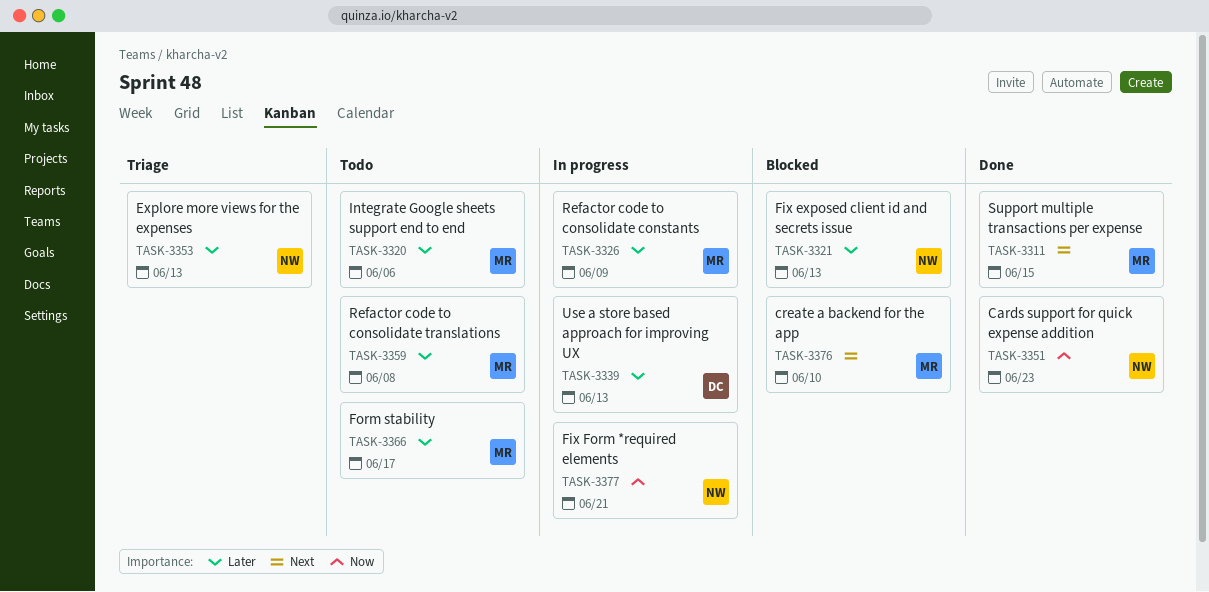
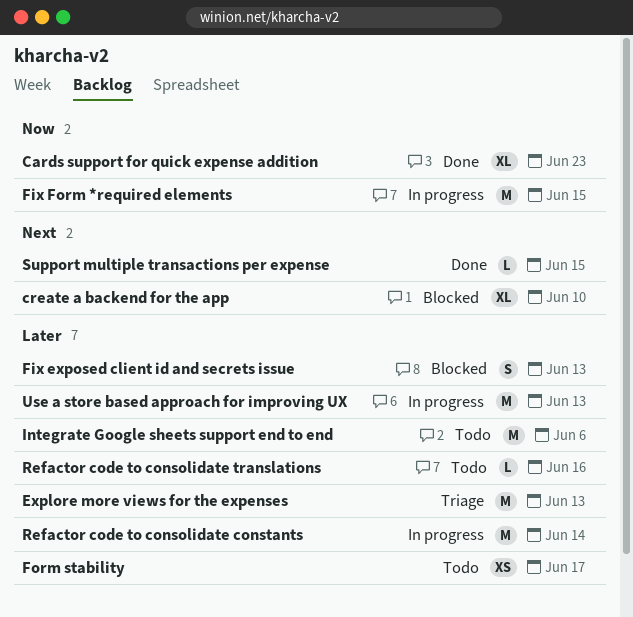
Fix Form *required elements, due: Jun 21 -> Jun 15
Refactor code to consolidate constants, due: Jun 9 -> Jun 14
Refactor code to consolidate translations, due: Jun 8 -> Jun 16

